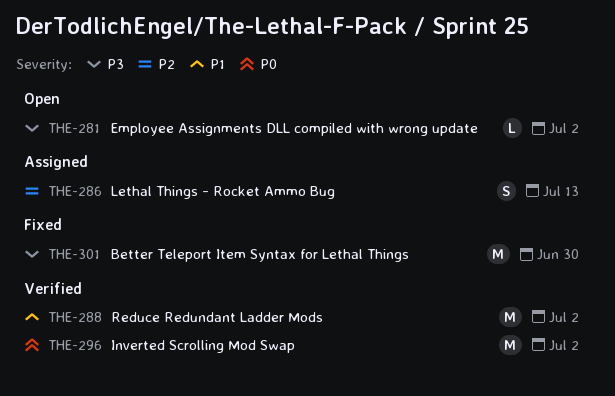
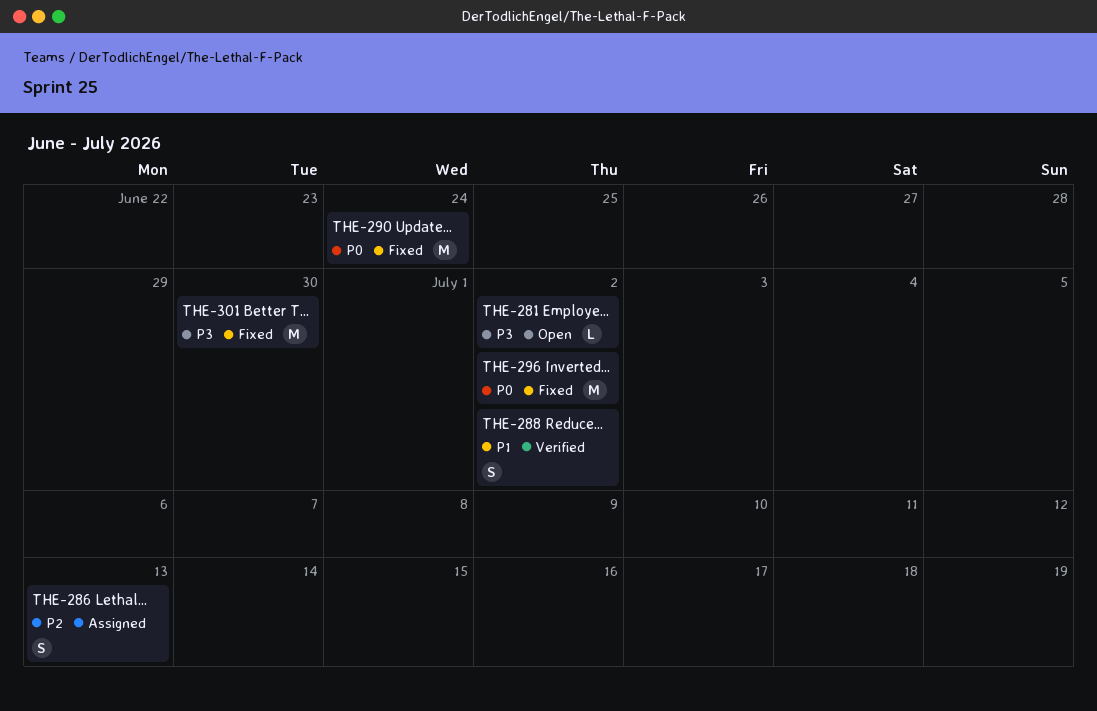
THE-288, estimate: M -> S
THE-290: none -> present
THE-296, status: Verified -> Fixed

